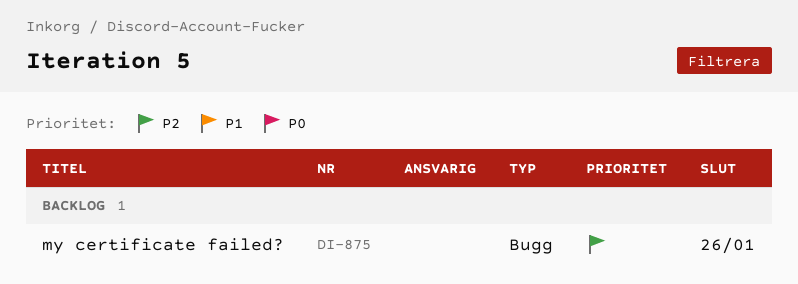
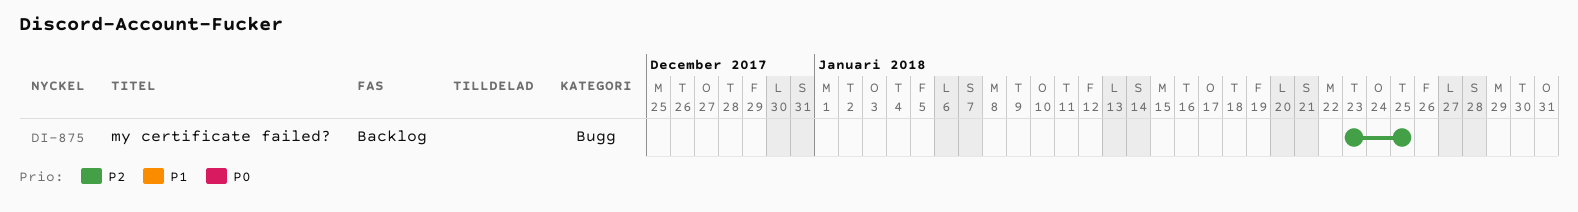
DI-875, due: Jan 26 -> Jan 25

